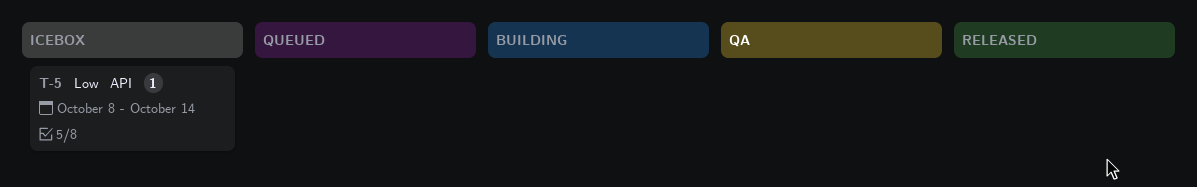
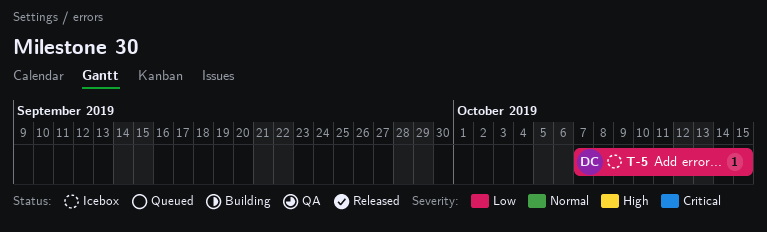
T-5, start: Oct 8 -> Oct 7
T-5, due: Oct 14 -> Oct 15

